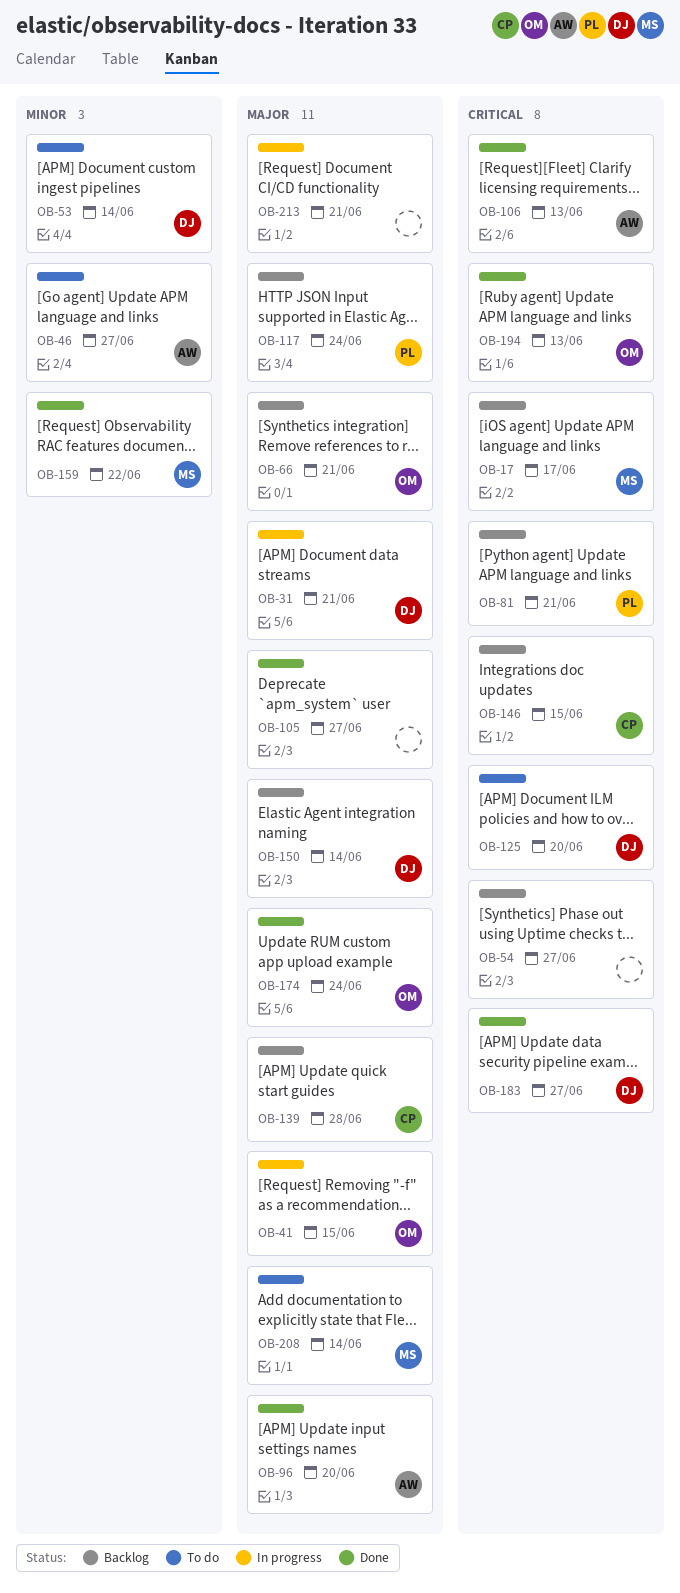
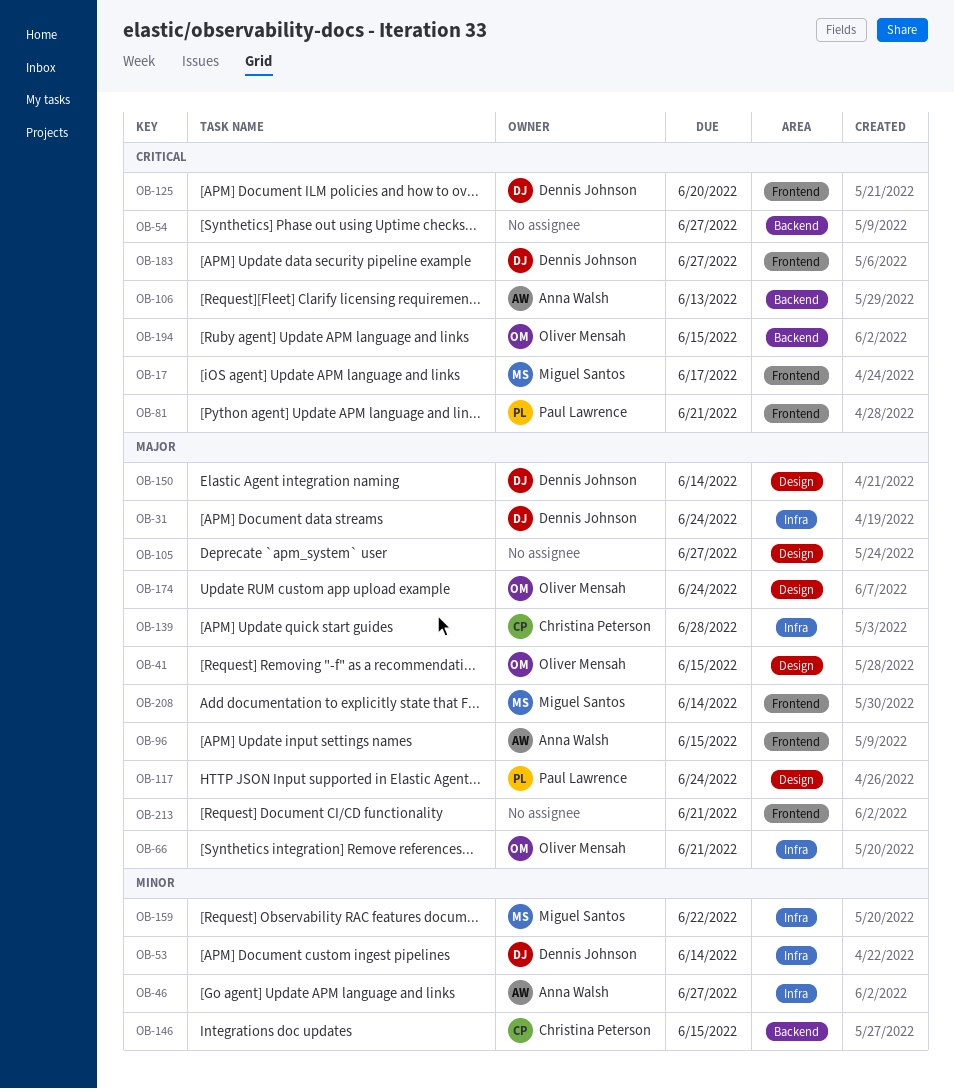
OB-31, due: Jun 21 -> Jun 24
OB-96, due: Jun 20 -> Jun 15
OB-146, priority: Critical -> Minor
OB-194, due: Jun 13 -> Jun 15

